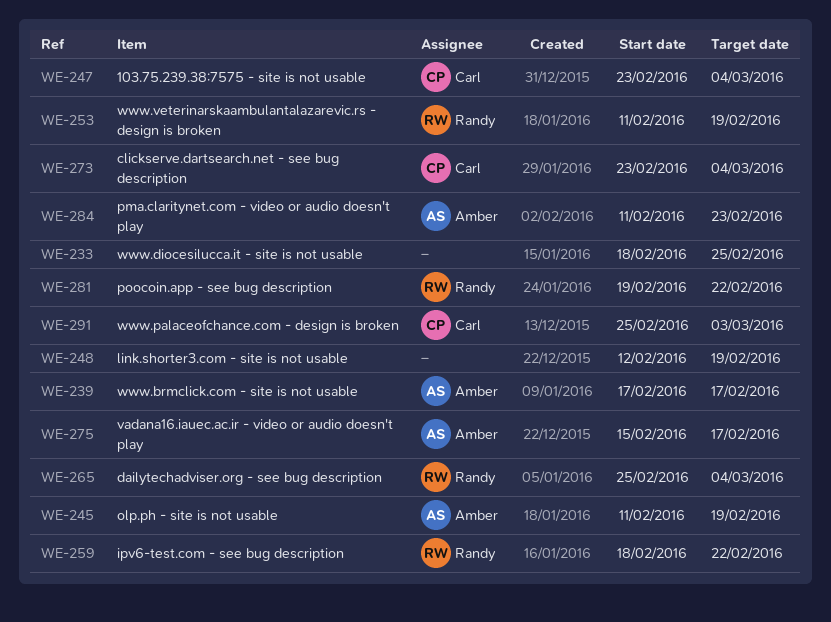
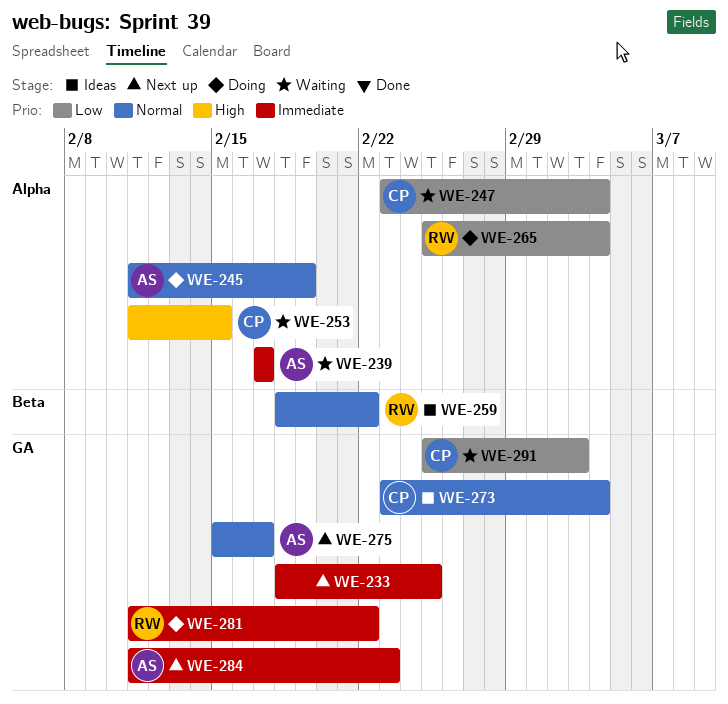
WE-248: present -> none
WE-253, owner: Randy -> Carl
WE-253, due: Feb 19 -> Feb 15
WE-281, start: Feb 19 -> Feb 11

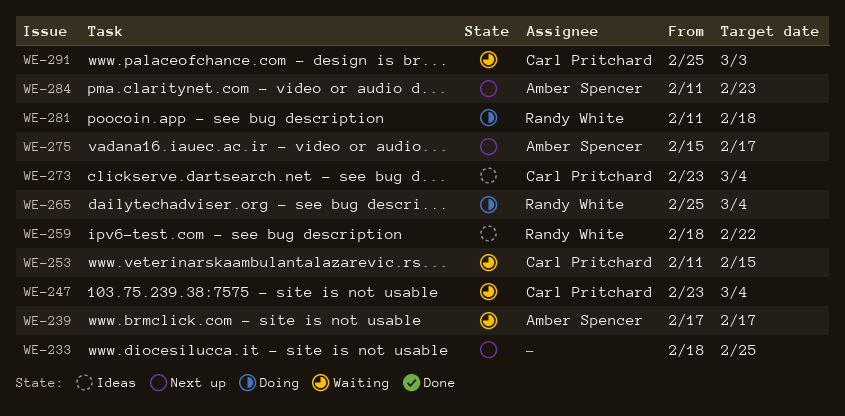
WE-245: present -> none
WE-281, due: Feb 22 -> Feb 18

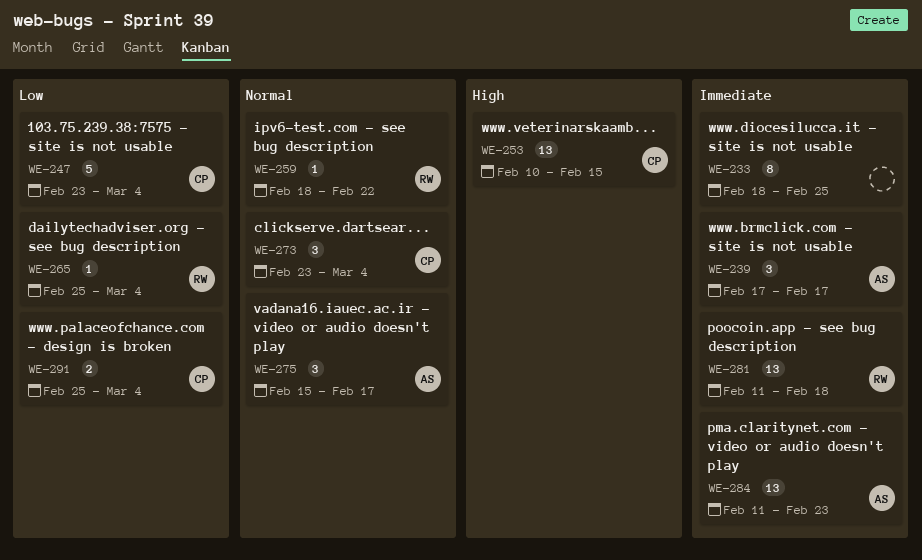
WE-253, start: Feb 11 -> Feb 10
WE-291, due: Mar 3 -> Mar 4

